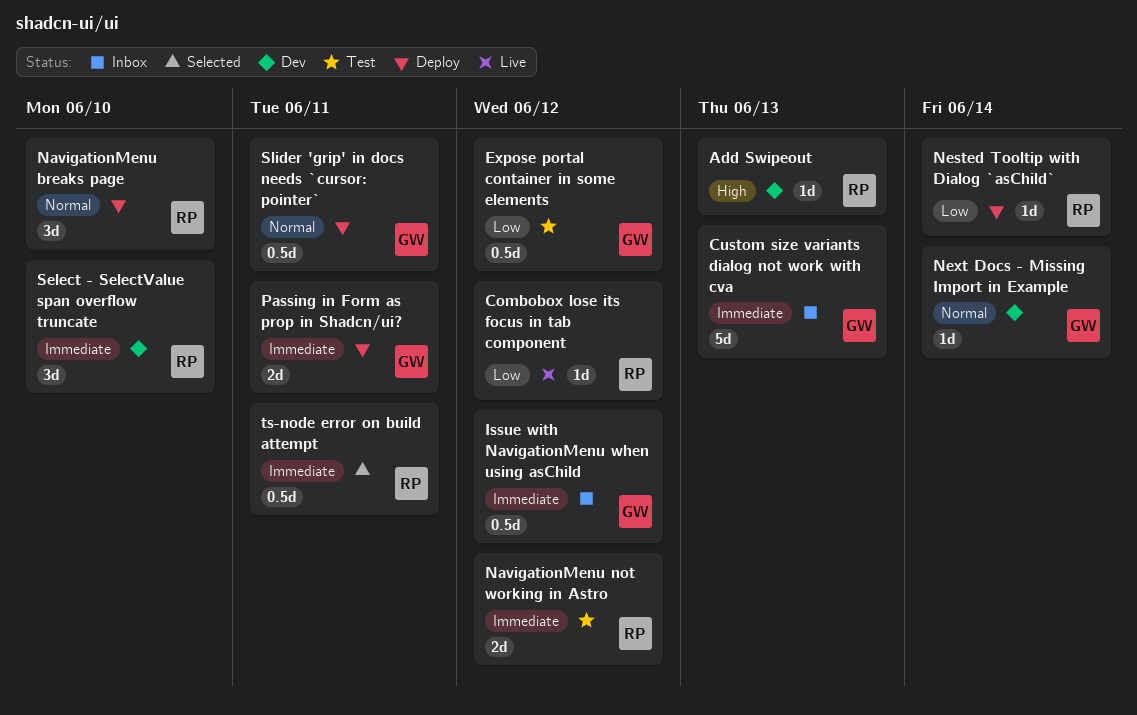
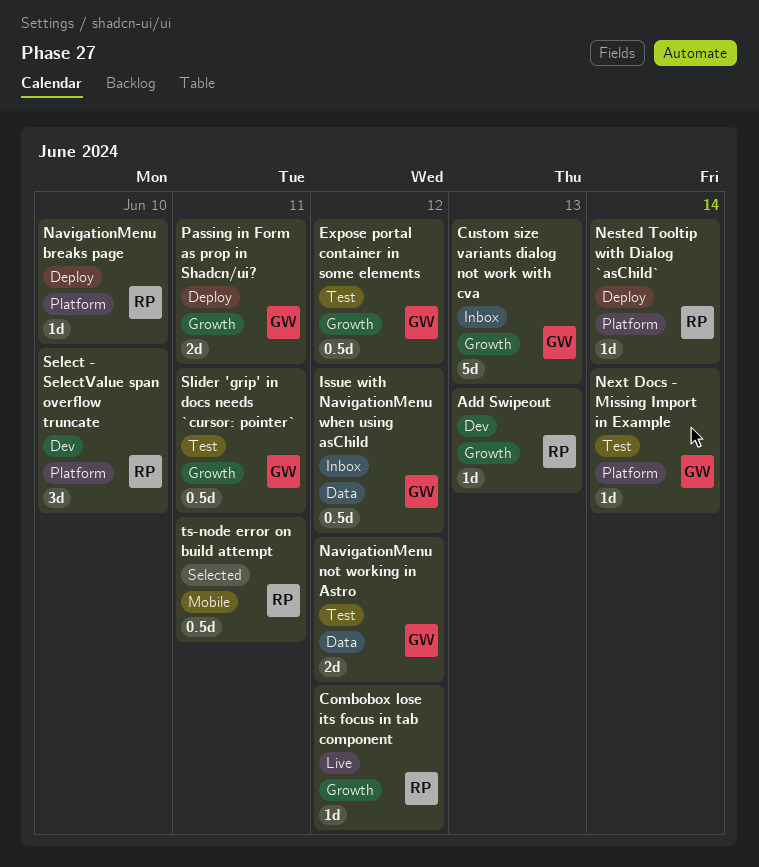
NavigationMenu breaks page, estimate: 3d -> 1d
NavigationMenu not working in Astro, owner: RP -> GW
Next Docs - Missing Import in Example, status: Dev -> Test
Slider 'grip' in docs needs `cursor: pointer`, status: Deploy -> Test

